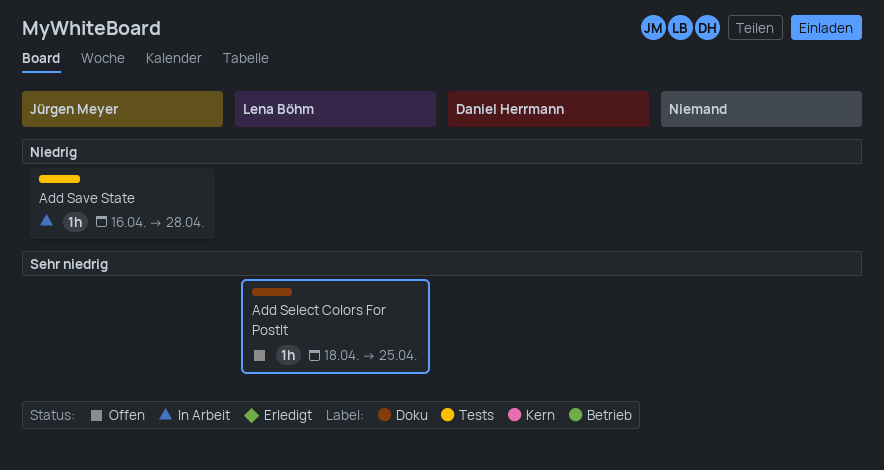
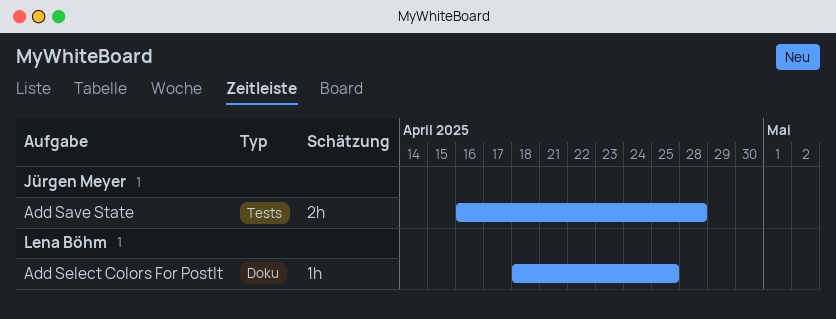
Add Save State, estimate: 1h -> 2h

